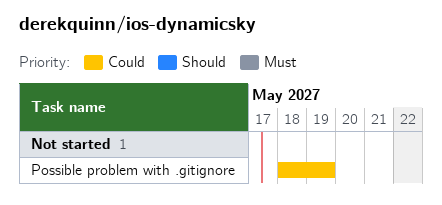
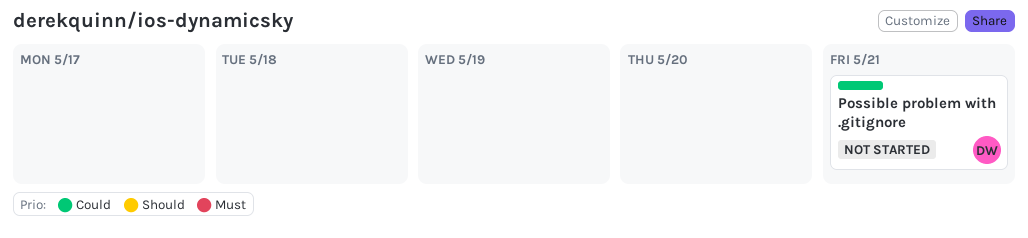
Possible problem with .gitignore, due: May 19 -> May 21

